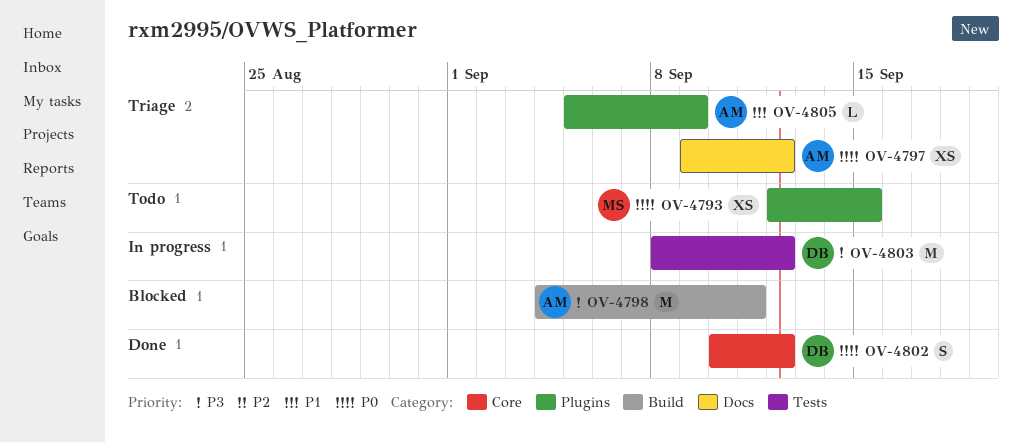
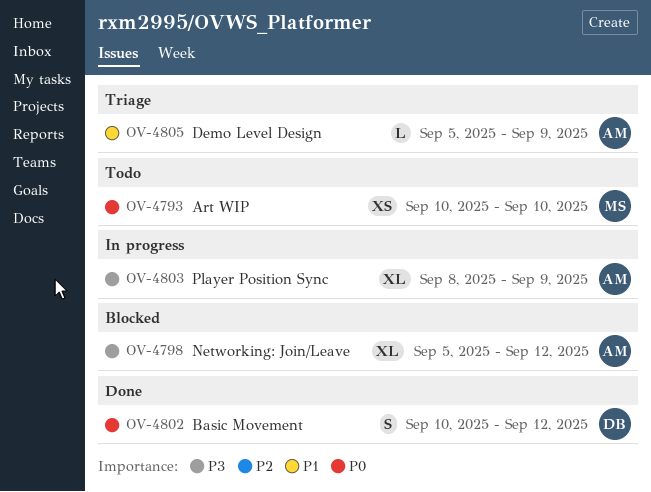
OV-4793, start: Sep 12 -> Sep 10
OV-4793, due: Sep 15 -> Sep 10
OV-4797: present -> none
OV-4798, estimate: M -> XL
OV-4798, start: Sep 4 -> Sep 5
OV-4798, due: Sep 11 -> Sep 12
OV-4803, owner: DB -> AM
OV-4803, estimate: M -> XL
OV-4803, due: Sep 12 -> Sep 9

